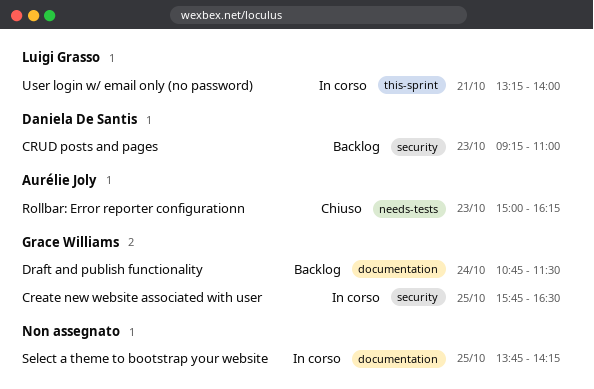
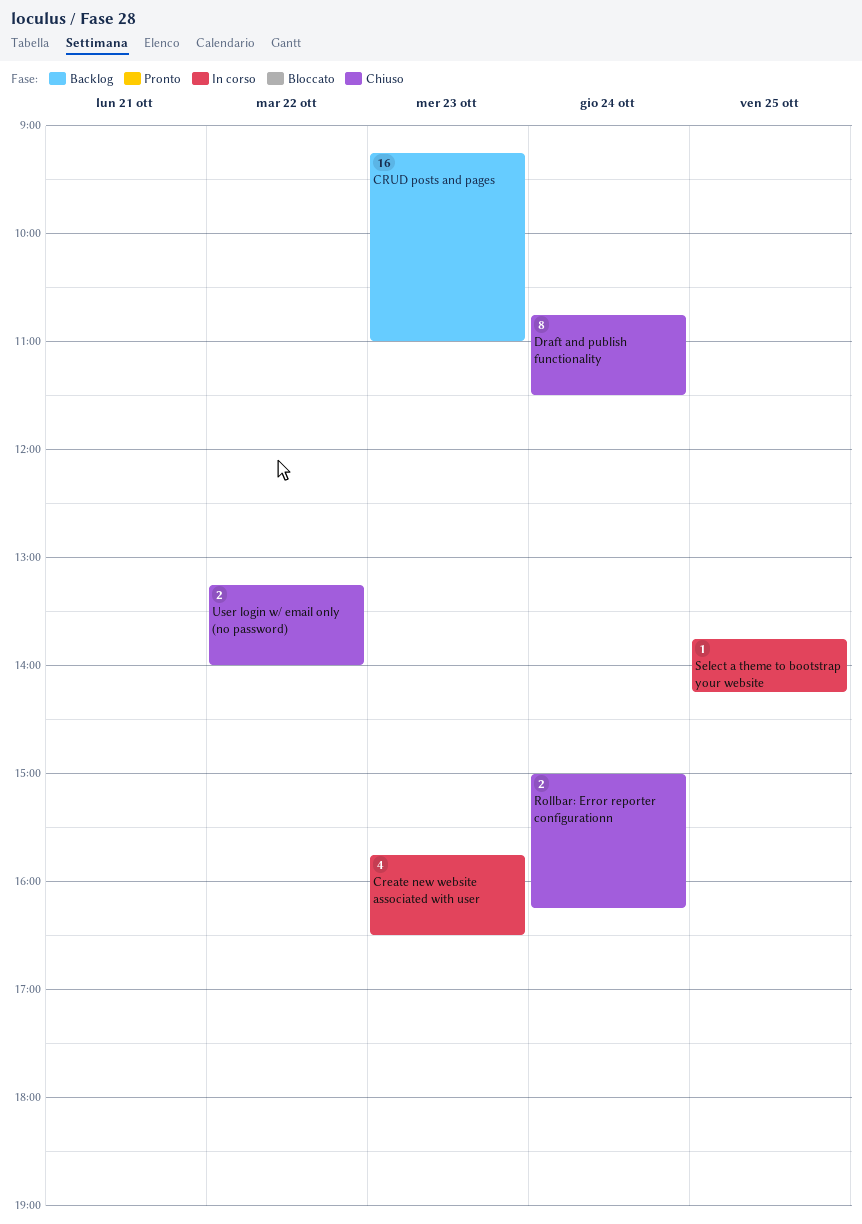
Create new website associated with user, day: Oct 25 -> Oct 23
Draft and publish functionality, status: Backlog -> Chiuso
Rollbar: Error reporter configurationn, day: Oct 23 -> Oct 24
User login w/ email only (no password), status: In corso -> Chiuso
User login w/ email only (no password), day: Oct 21 -> Oct 22

